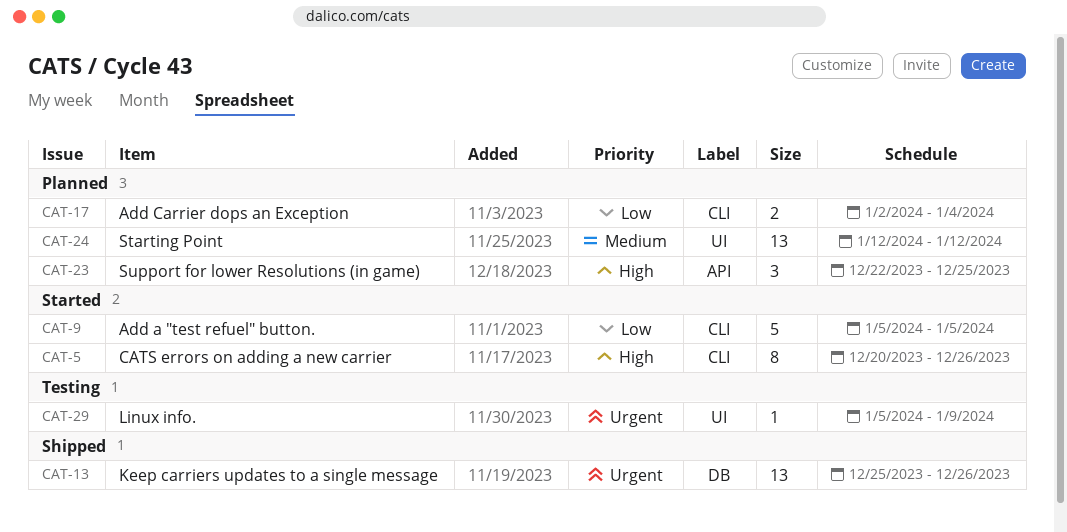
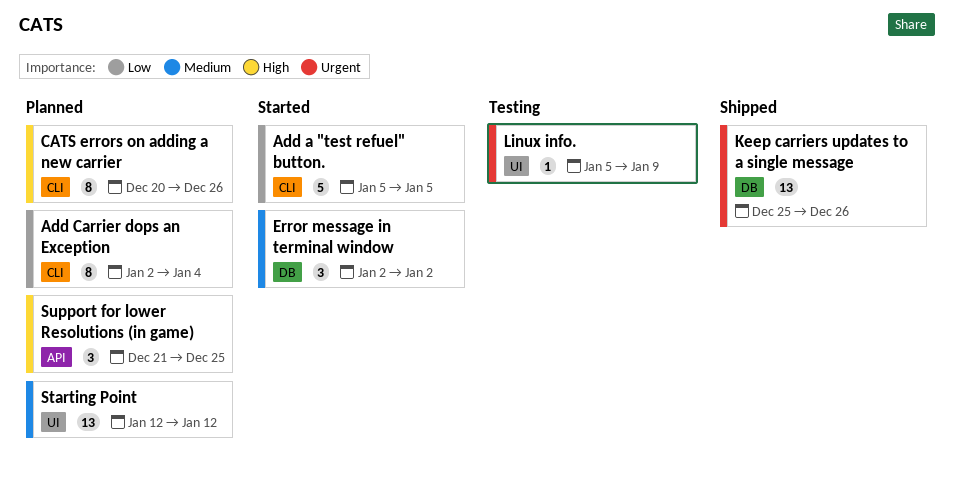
Add Carrier dops an Exception, estimate: 2 -> 8
CATS errors on adding a new carrier, status: Started -> Planned
Error message in terminal window: none -> present
Support for lower Resolutions (in game), start: Dec 22 -> Dec 21

